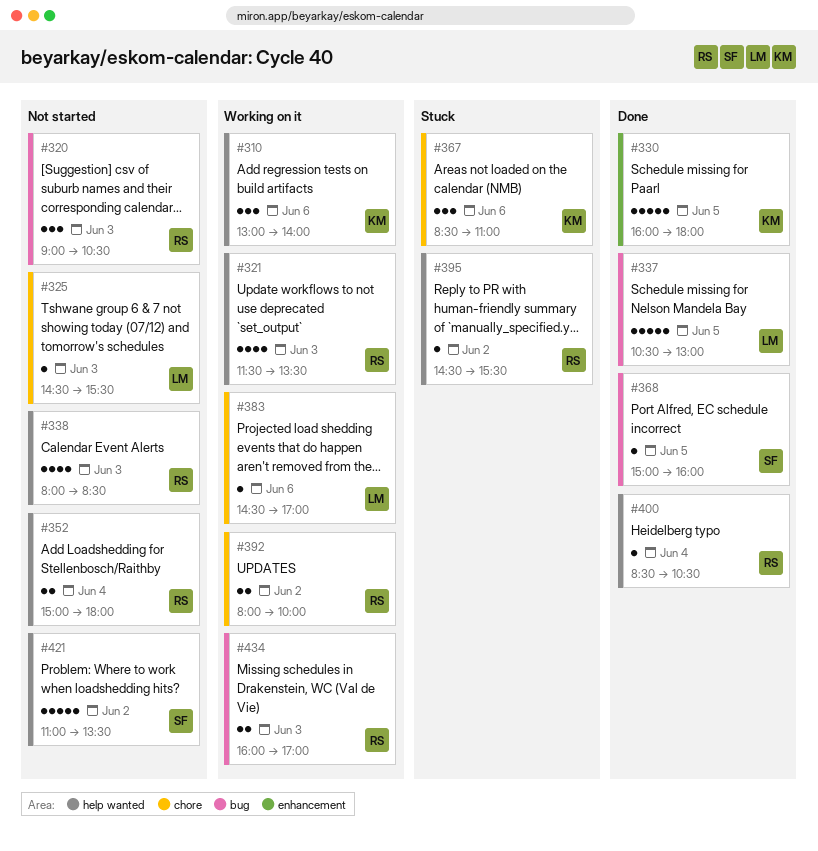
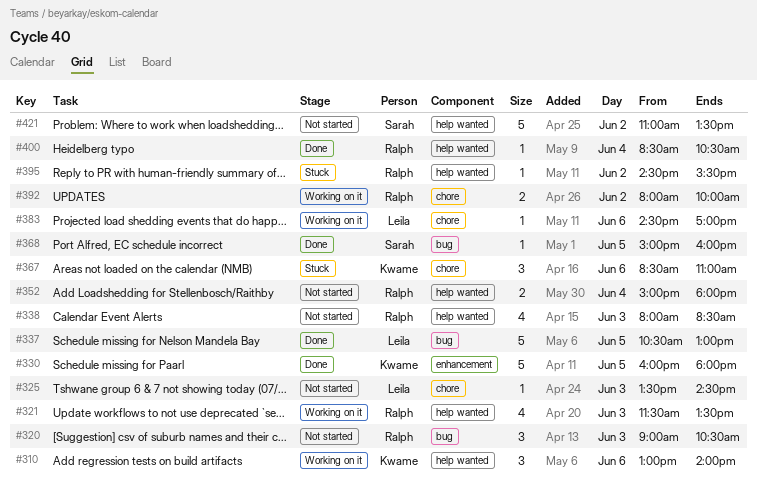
#325, begins: 14:30 -> 13:30
#325, ends: 15:30 -> 14:30
#434: present -> none

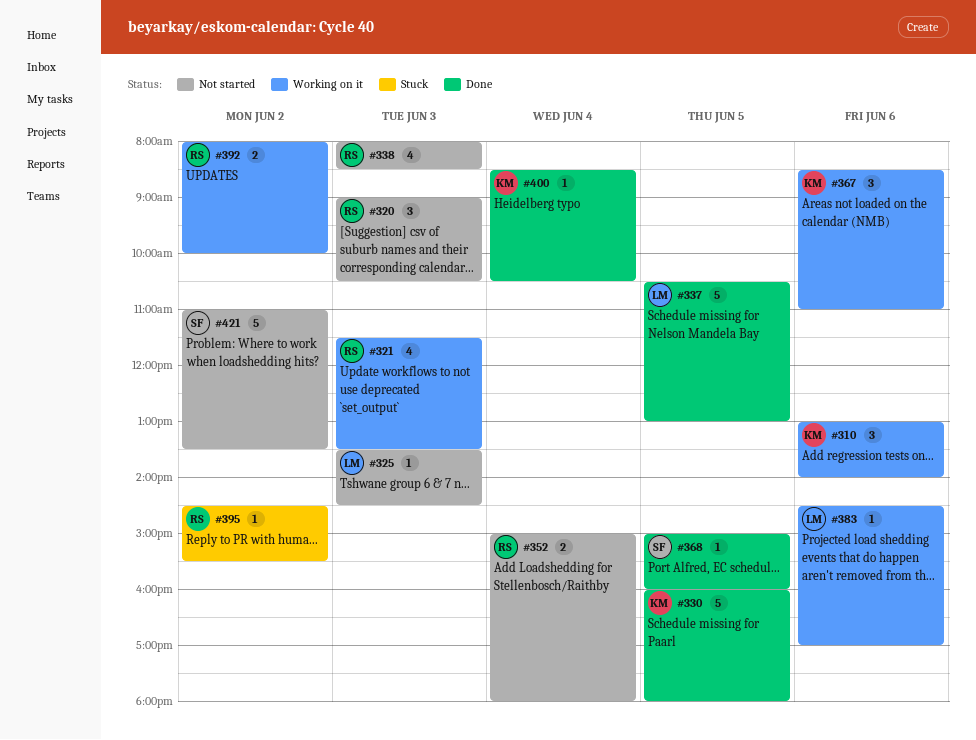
#367, status: Stuck -> Working on it
#400, owner: Ralph -> Kwame

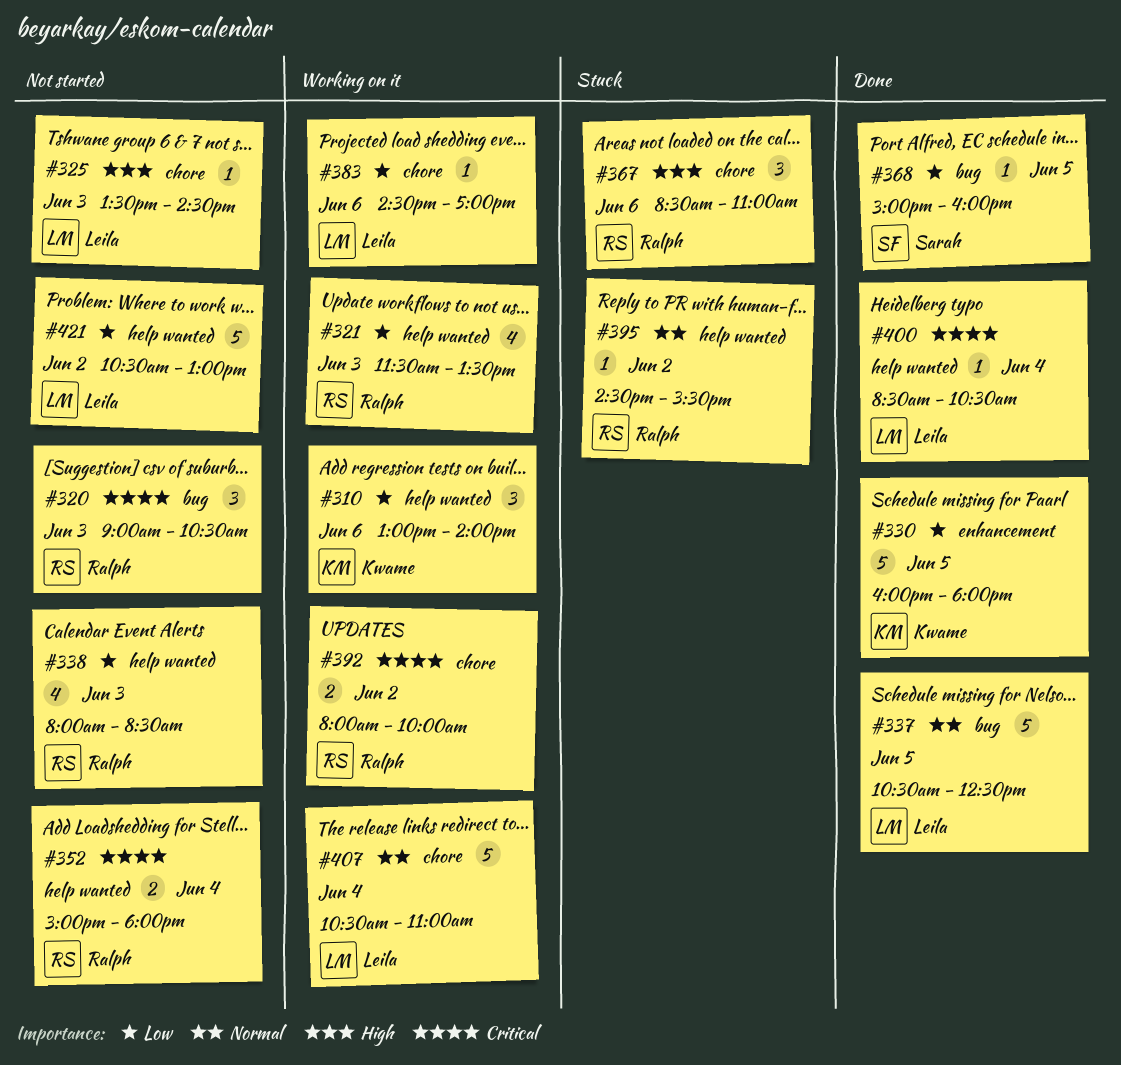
#337, ends: 13:00 -> 12:30
#367, status: Working on it -> Stuck
#367, owner: Kwame -> Ralph
#400, owner: Kwame -> Leila
#407: none -> present
#421, owner: Sarah -> Leila
#421, begins: 11:00 -> 10:30
#421, ends: 13:30 -> 13:00

